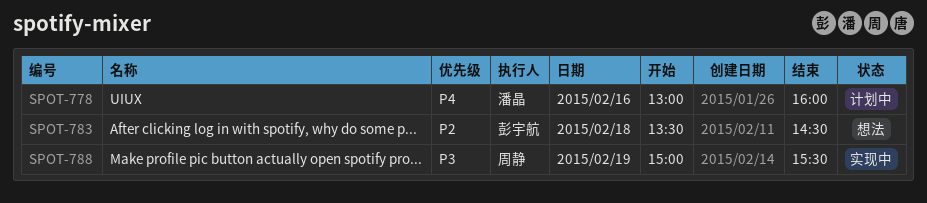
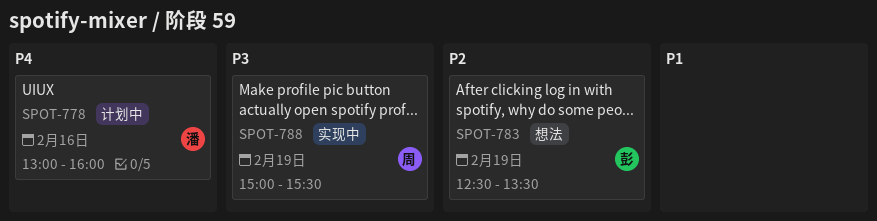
SPOT-783, day: Feb 18 -> Feb 19
SPOT-783, begins: 13:30 -> 12:30
SPOT-783, ends: 14:30 -> 13:30

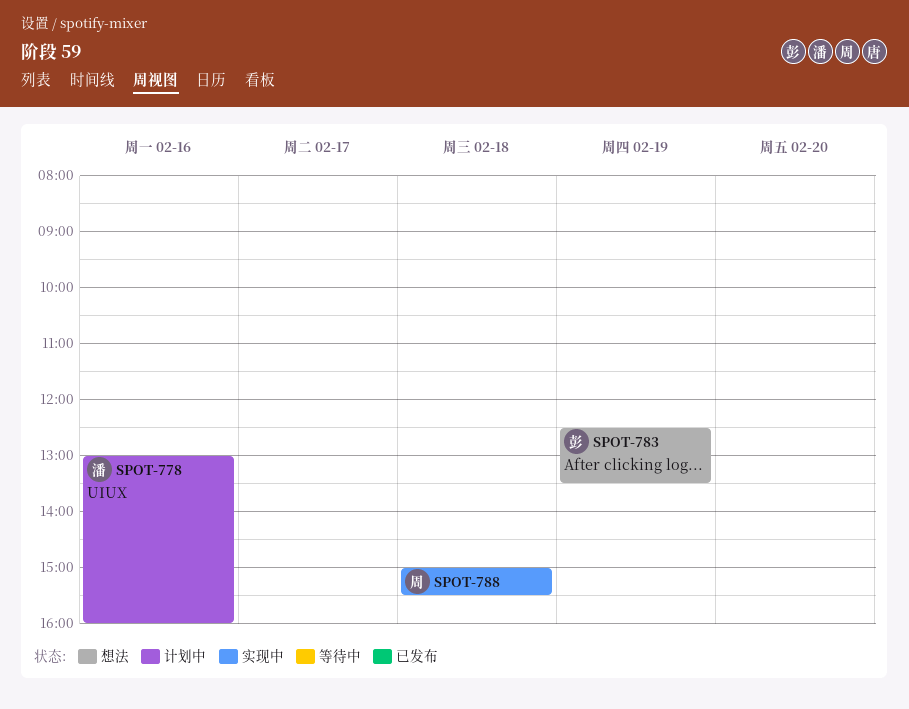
SPOT-788, day: Feb 19 -> Feb 18

